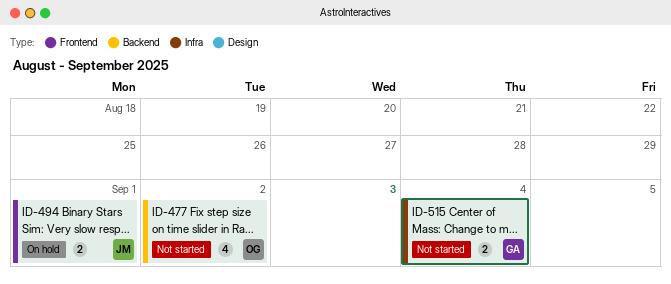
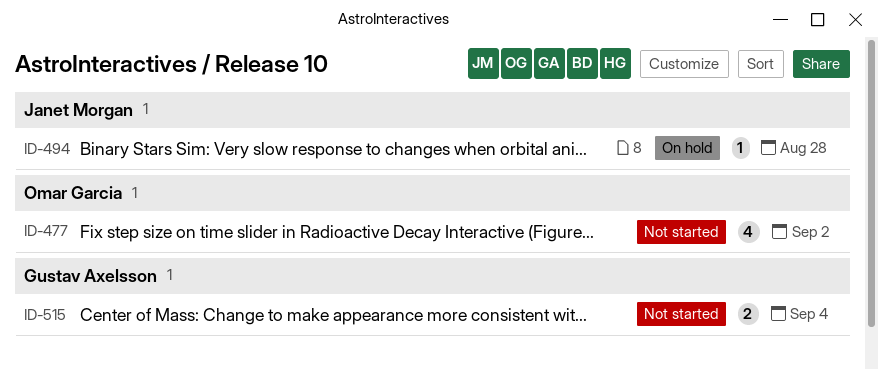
ID-494, estimate: 2 -> 1
ID-494, due: Sep 1 -> Aug 28

